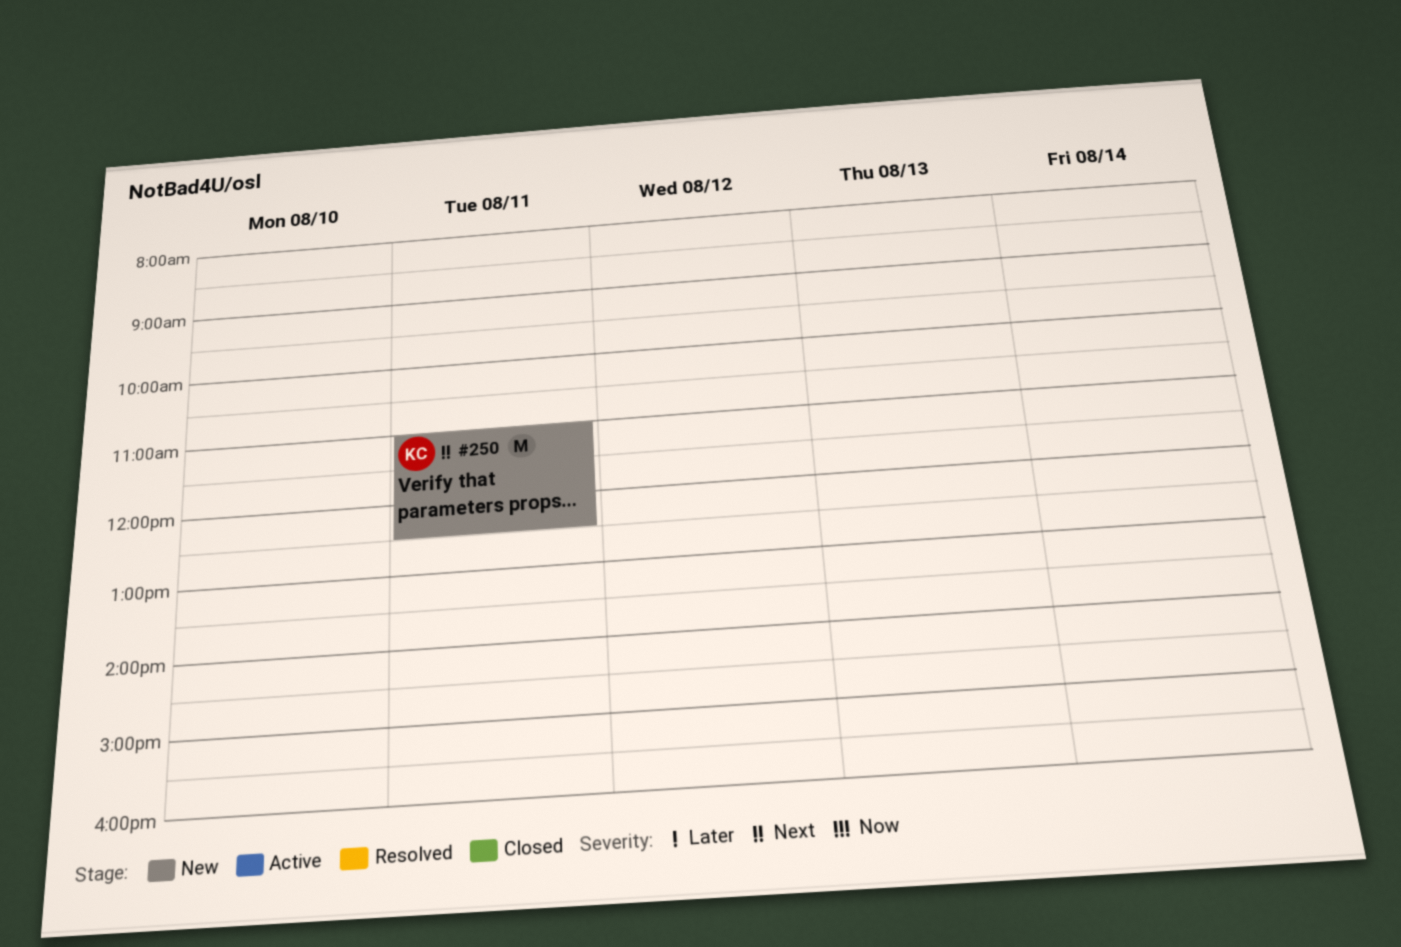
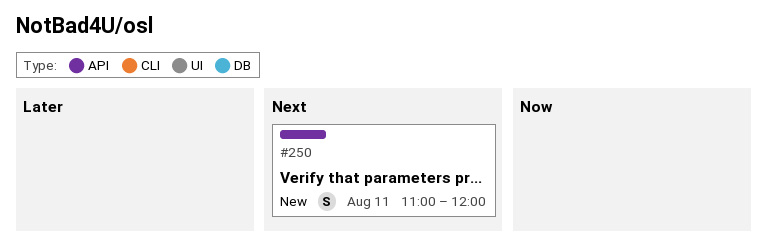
#250, estimate: M -> S
#250, ends: 12:30 -> 12:00

